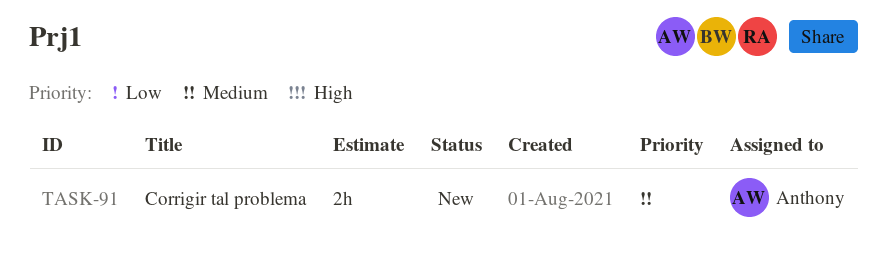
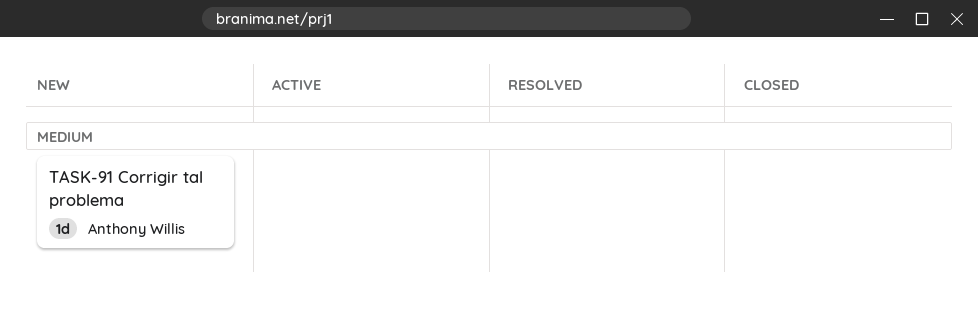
TASK-91, estimate: 2h -> 1d

